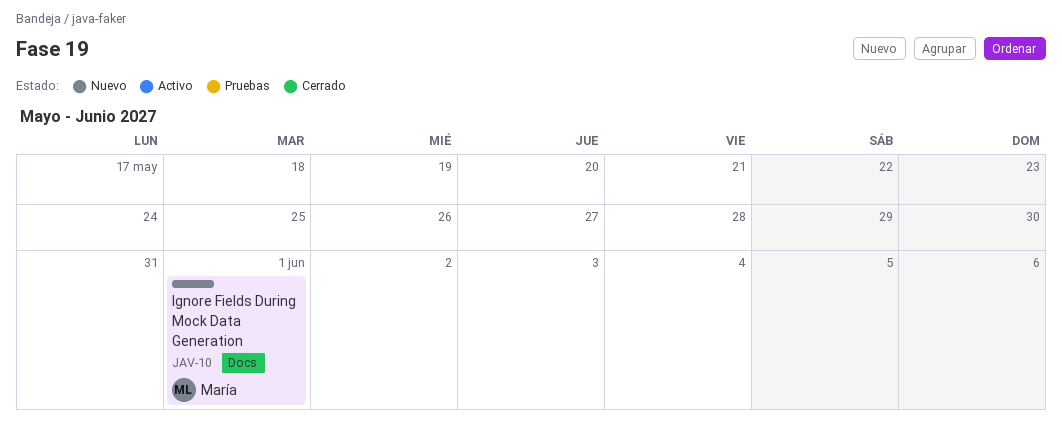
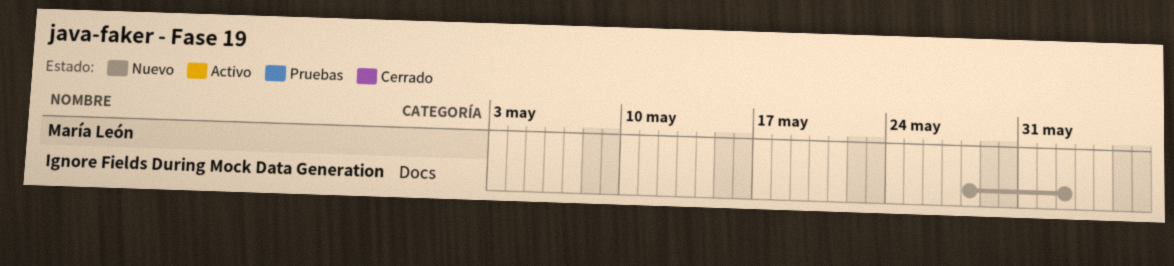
Ignore Fields During Mock Data Generation, due: Jun 1 -> Jun 2

